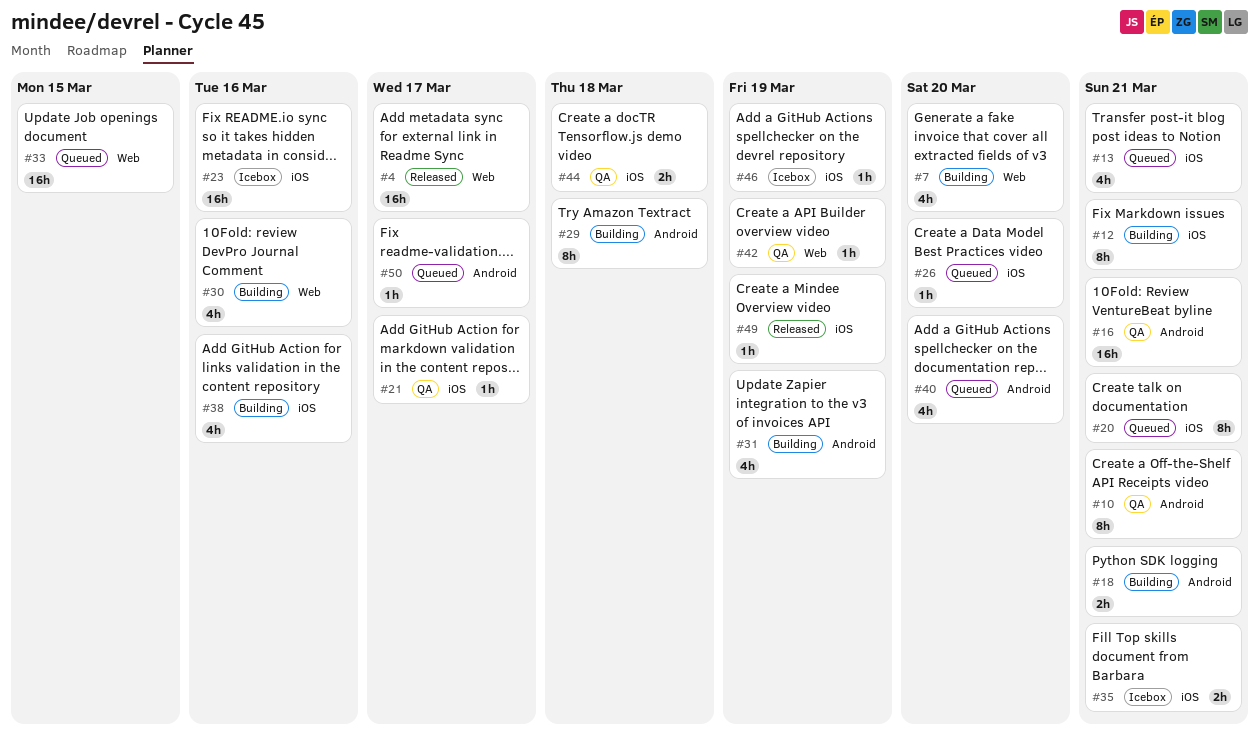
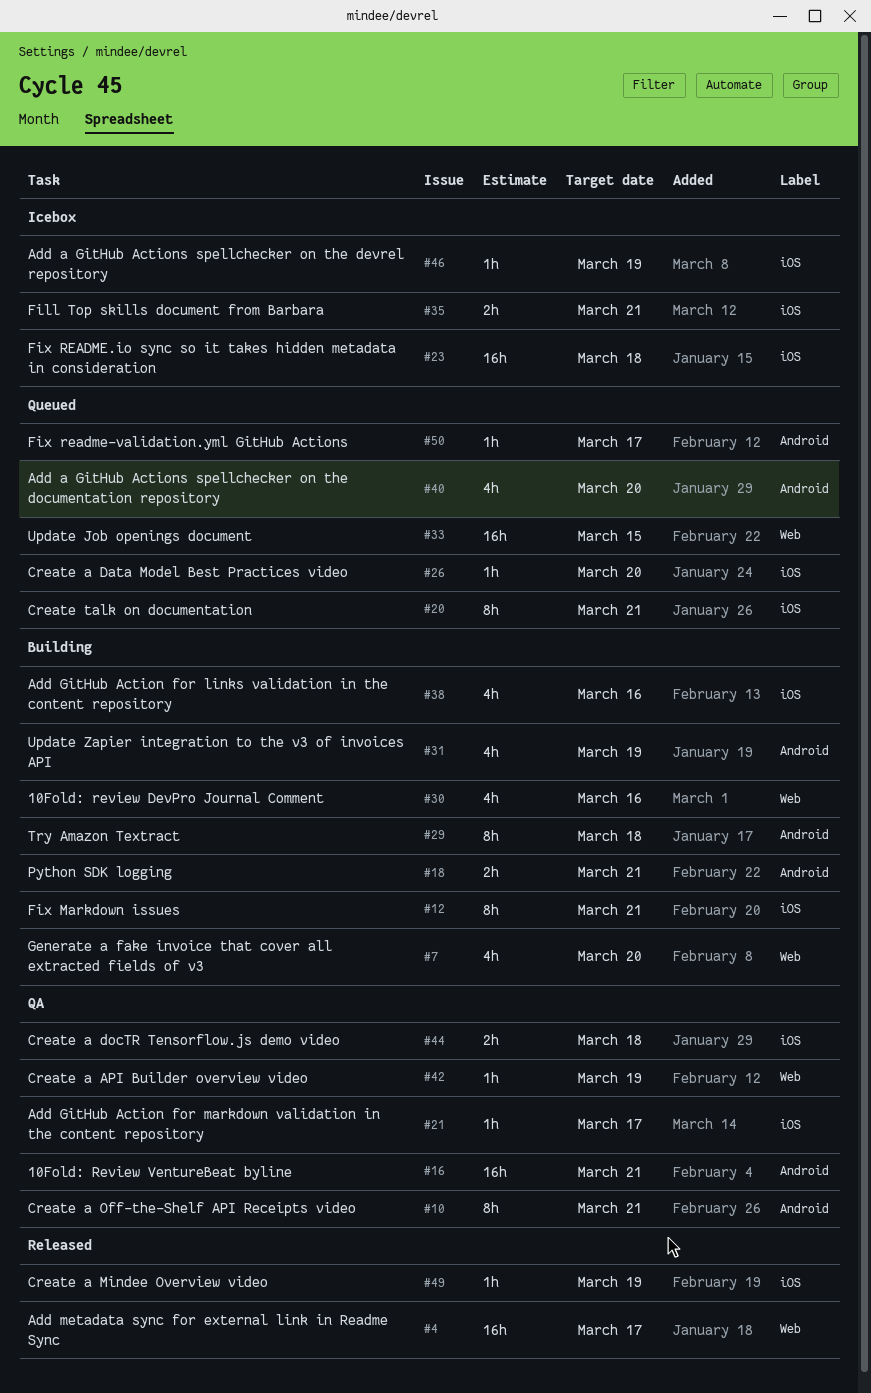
#13: present -> none
#23, due: Mar 16 -> Mar 18

